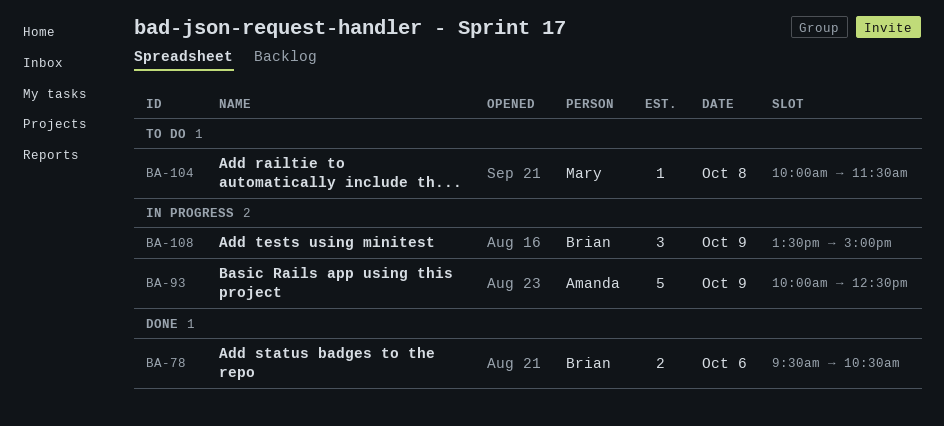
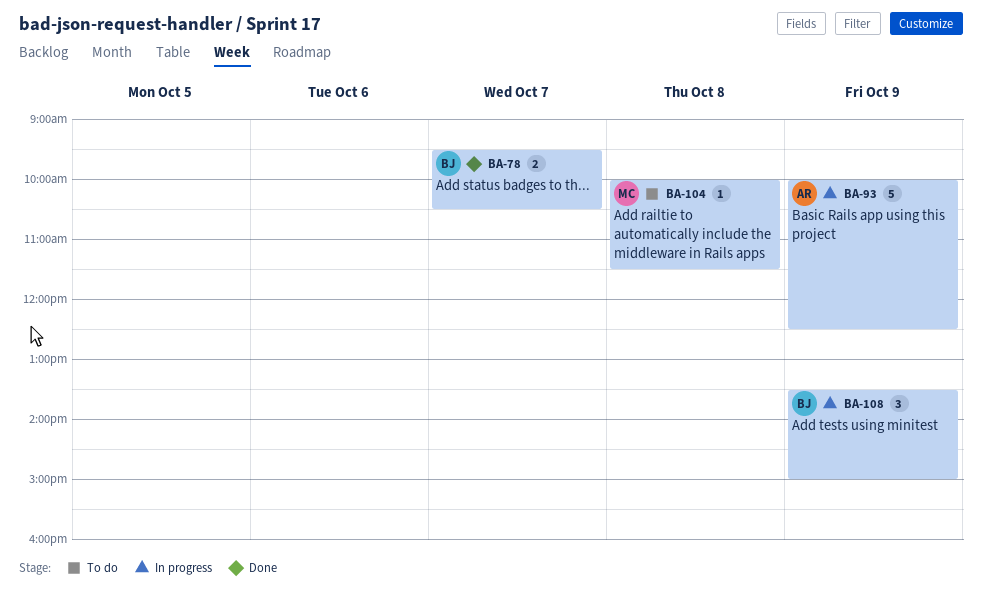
BA-78, day: Oct 6 -> Oct 7

